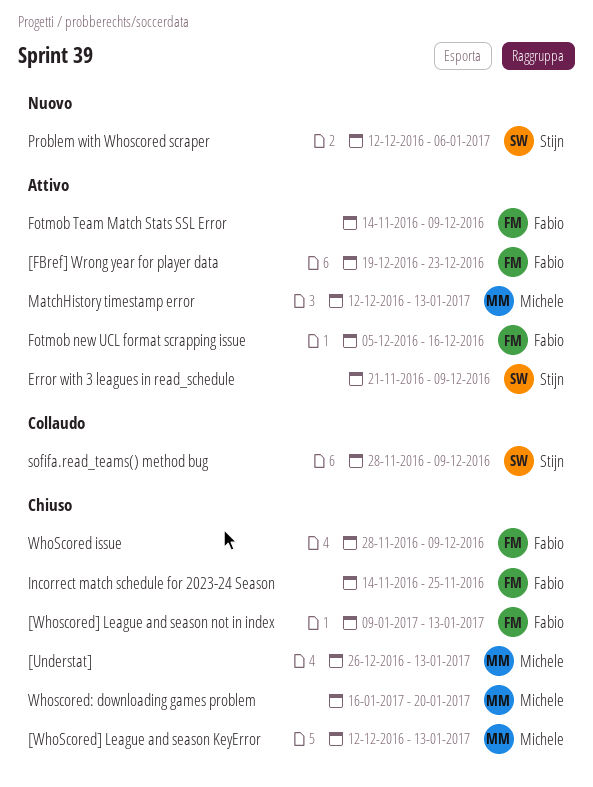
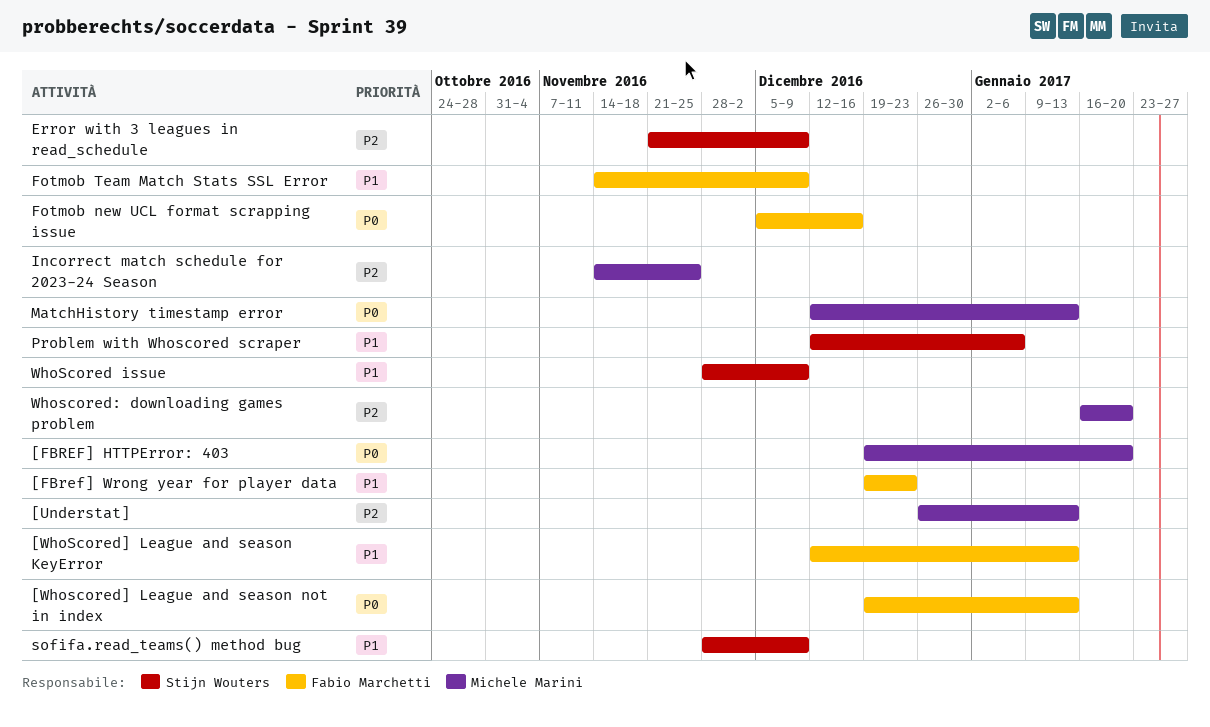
[FBREF] HTTPError: 403: none -> present
[WhoScored] League and season KeyError, owner: Michele Marini -> Fabio Marchetti
[Whoscored] League and season not in index, start: Jan 9 -> Dec 19
Incorrect match schedule for 2023-24 Season, owner: Fabio Marchetti -> Michele Marini
WhoScored issue, owner: Fabio Marchetti -> Stijn Wouters

